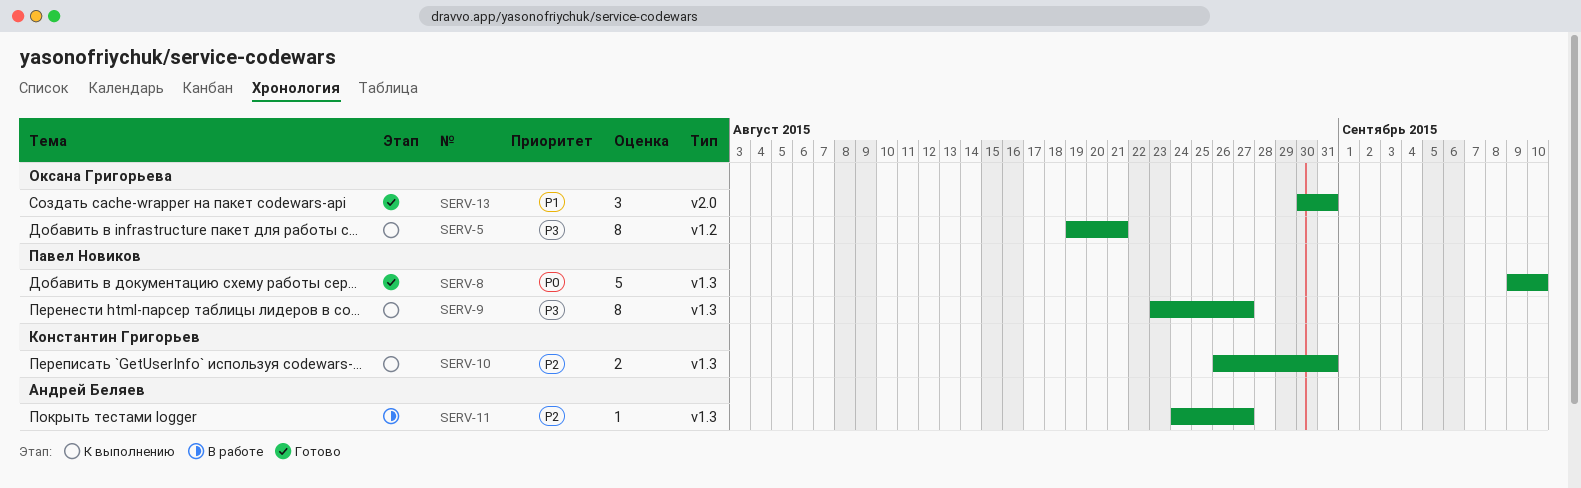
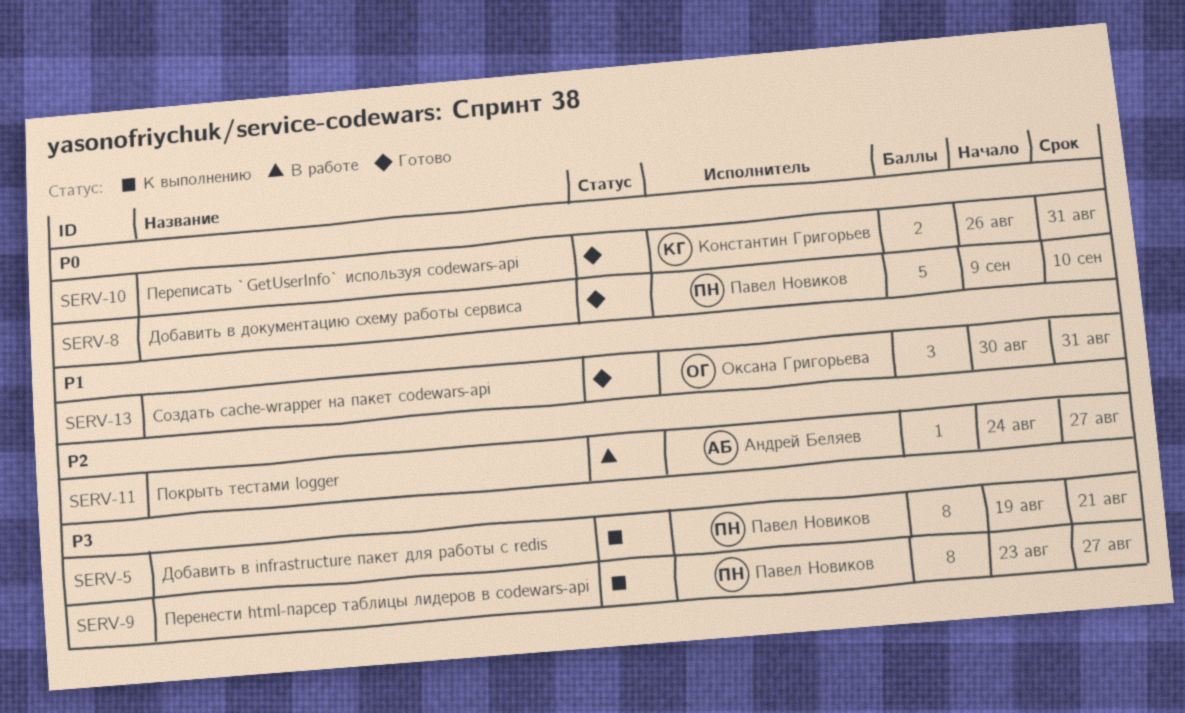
SERV-5, owner: Оксана Григорьева -> Павел Новиков
SERV-10, status: К выполнению -> Готово
SERV-10, priority: P2 -> P0

